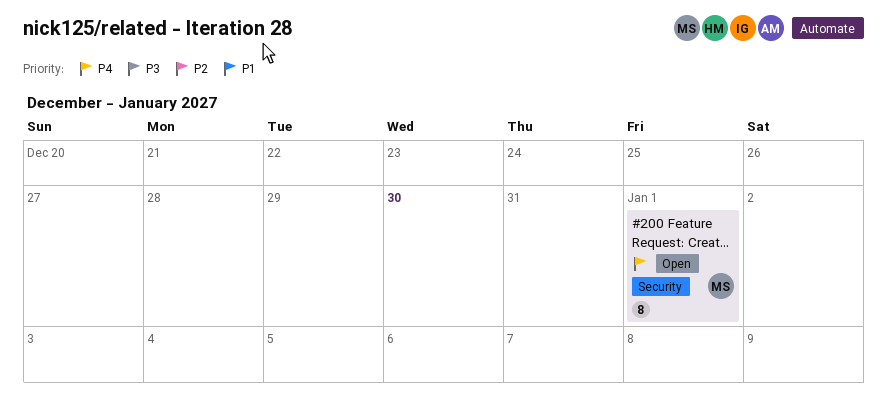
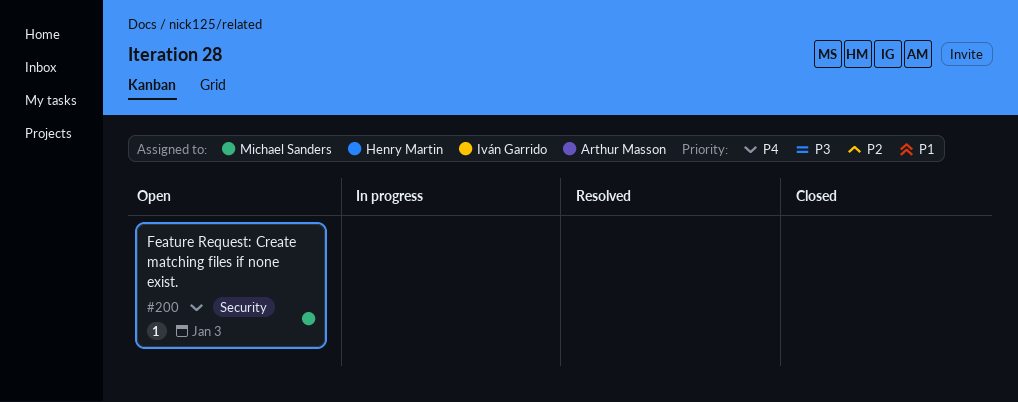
#200, estimate: 8 -> 1
#200, due: Jan 1 -> Jan 3

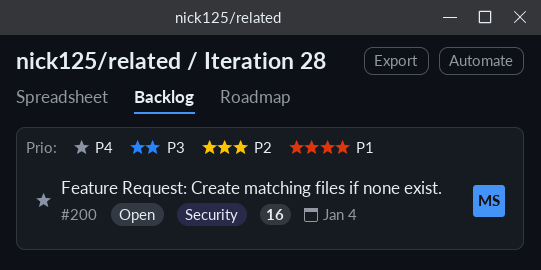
#200, estimate: 1 -> 16
#200, due: Jan 3 -> Jan 4

